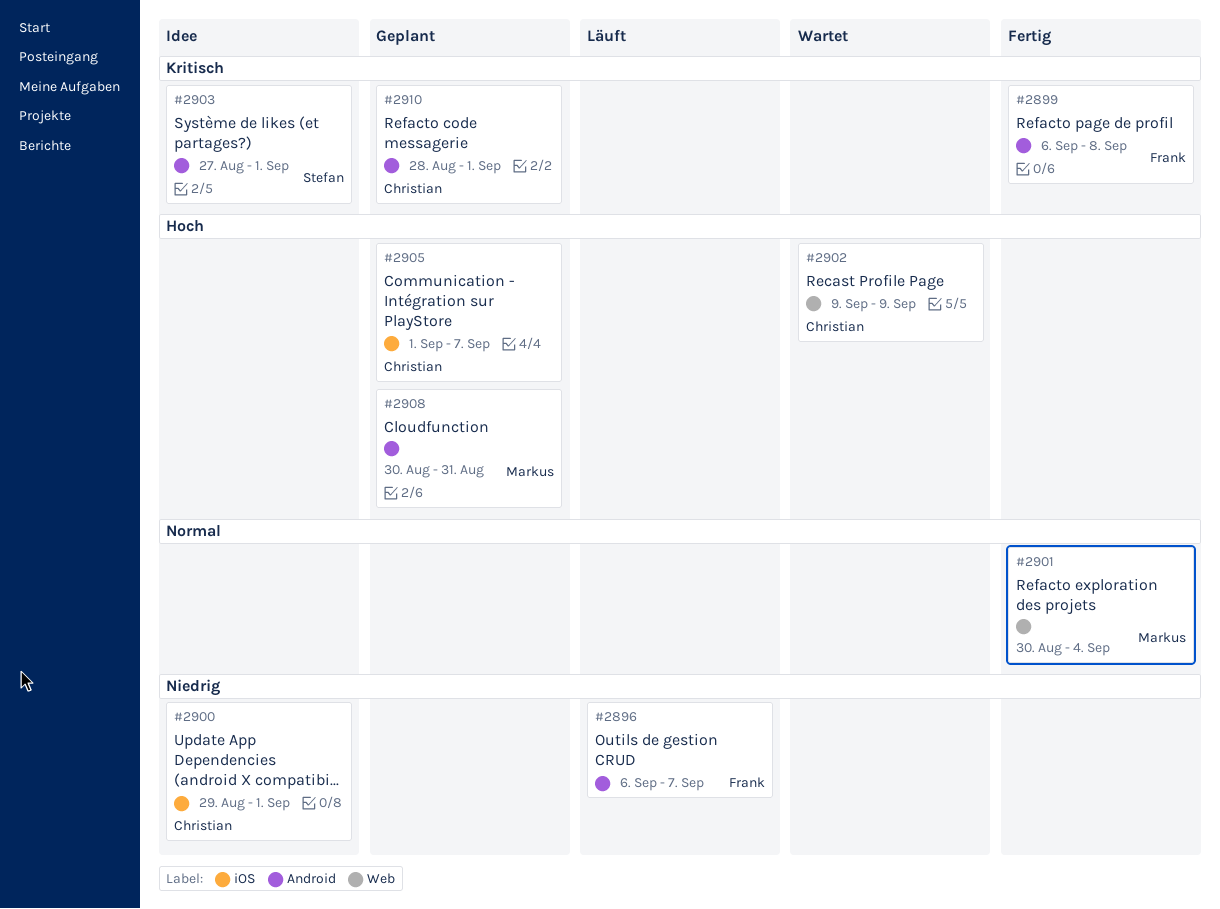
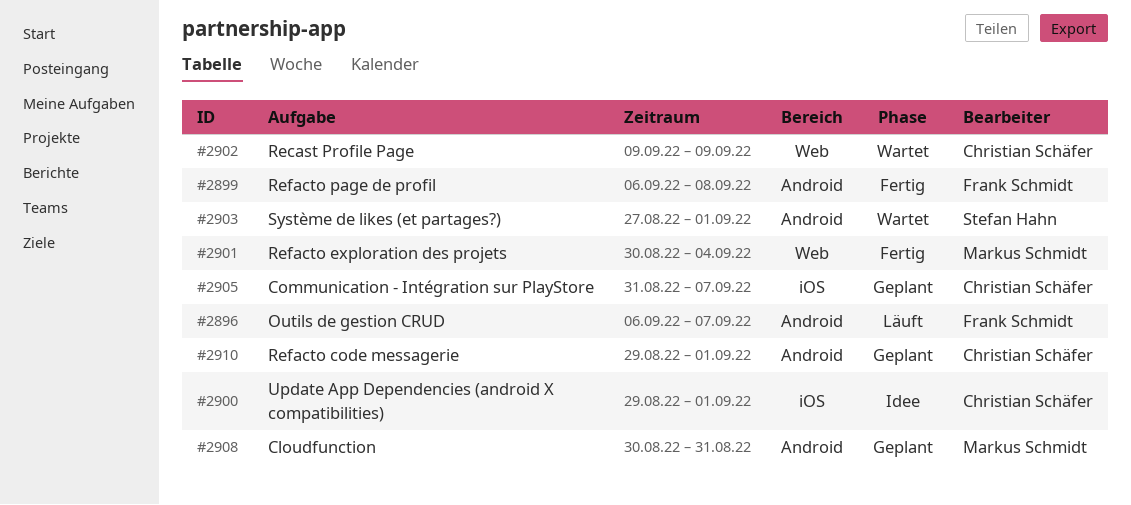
#2903, status: Idee -> Wartet
#2905, start: Sep 1 -> Aug 31
#2910, start: Aug 28 -> Aug 29

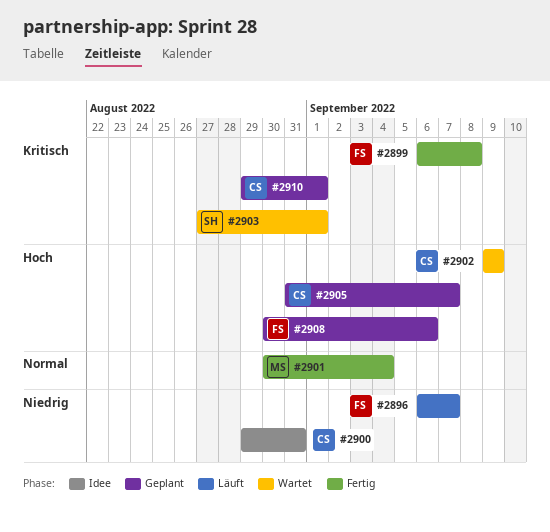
#2900, due: Sep 1 -> Aug 31
#2908, owner: Markus Schmidt -> Frank Schmidt
#2908, due: Aug 31 -> Sep 6

